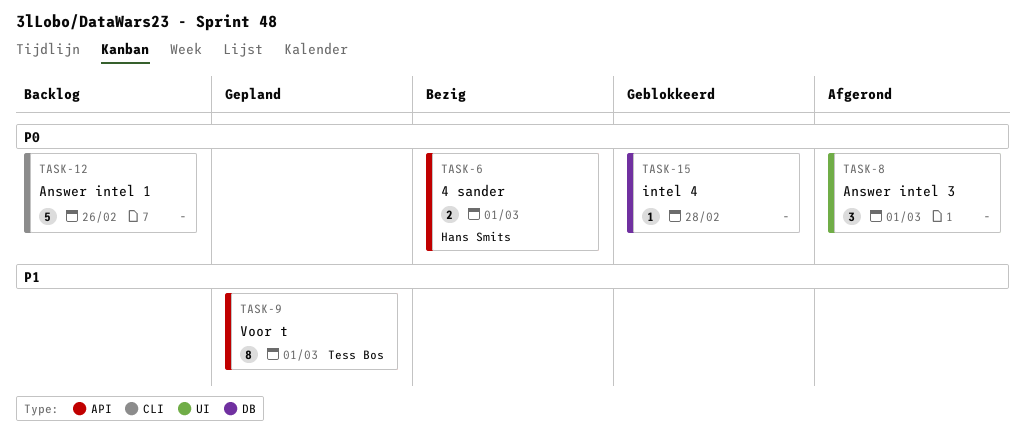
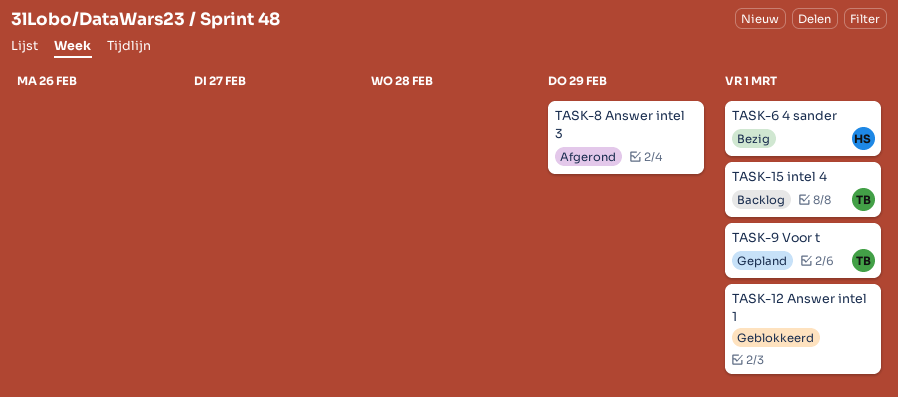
TASK-8, due: Mar 1 -> Feb 29
TASK-12, status: Backlog -> Geblokkeerd
TASK-12, due: Feb 26 -> Mar 1
TASK-15, status: Geblokkeerd -> Backlog
TASK-15, owner: none -> Tess Bos
TASK-15, due: Feb 28 -> Mar 1

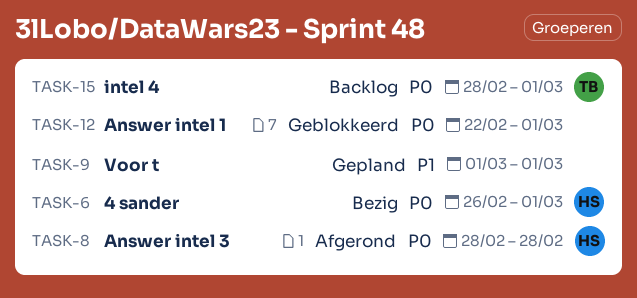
TASK-8, owner: none -> HS
TASK-8, due: Feb 29 -> Feb 28
TASK-9, owner: TB -> none

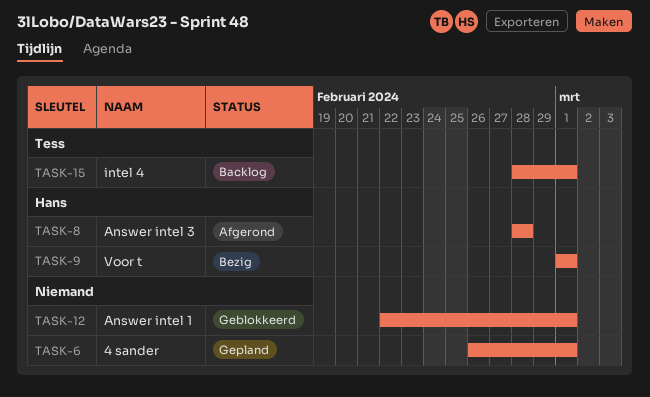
TASK-6, status: Bezig -> Gepland
TASK-6, owner: Hans -> none
TASK-9, status: Gepland -> Bezig
TASK-9, owner: none -> Hans

